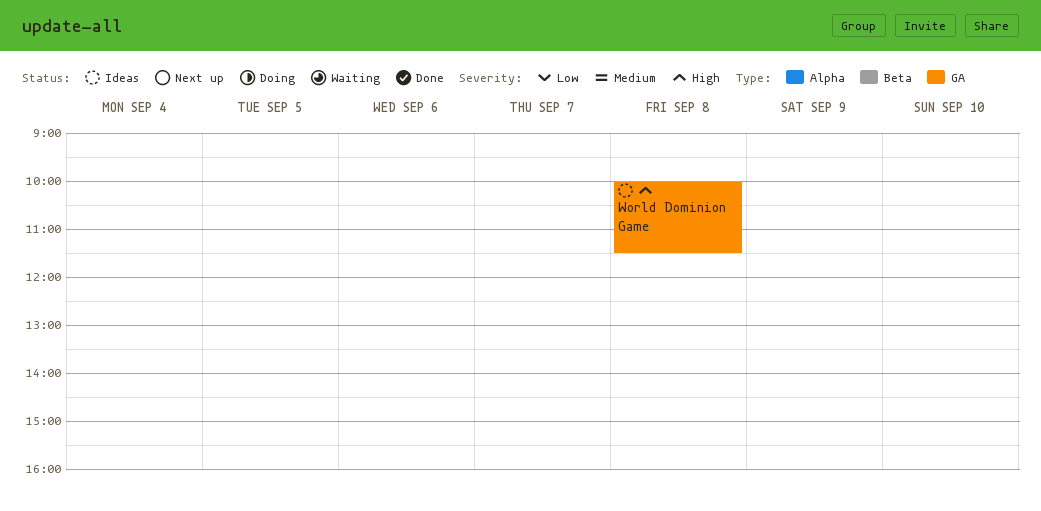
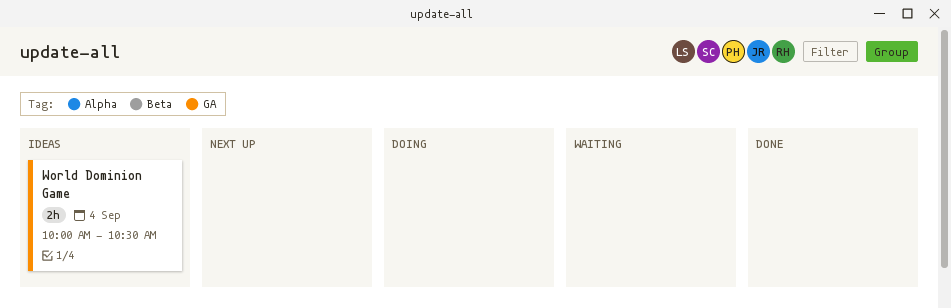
World Dominion Game, day: Sep 8 -> Sep 4
World Dominion Game, ends: 11:30 -> 10:30

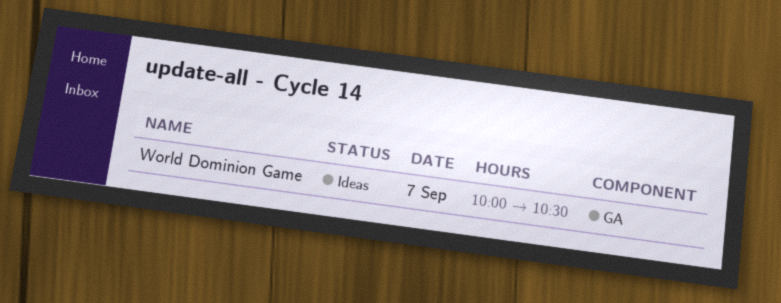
World Dominion Game, day: Sep 4 -> Sep 7

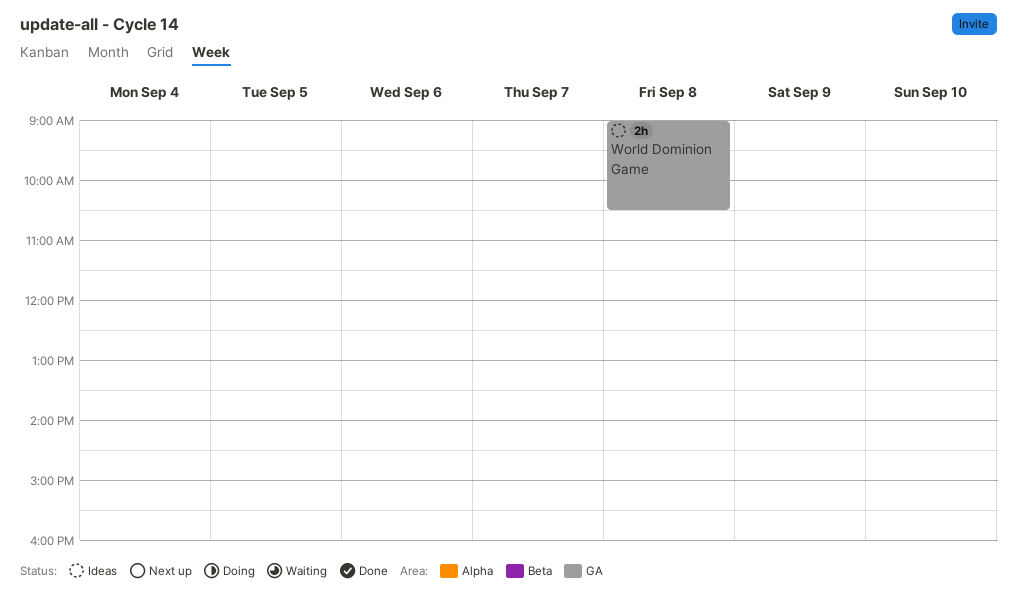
World Dominion Game, day: Sep 7 -> Sep 8
World Dominion Game, begins: 10:00 -> 09:00

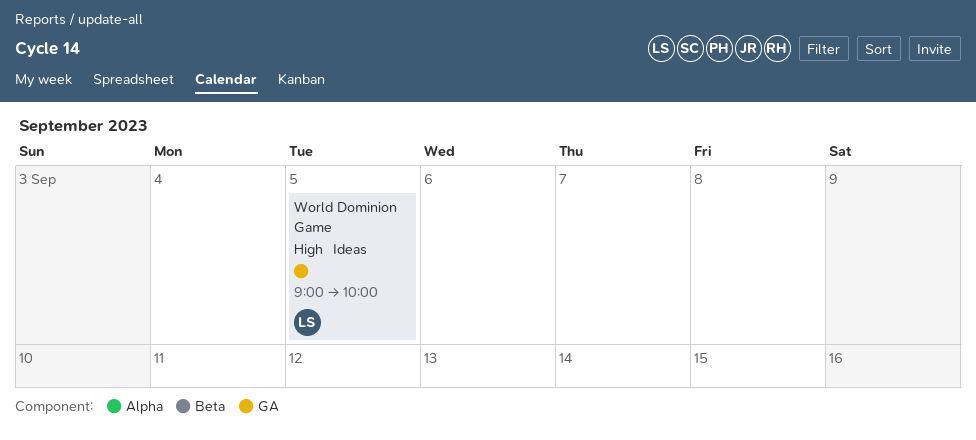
World Dominion Game, day: Sep 8 -> Sep 5
World Dominion Game, ends: 10:30 -> 10:00

